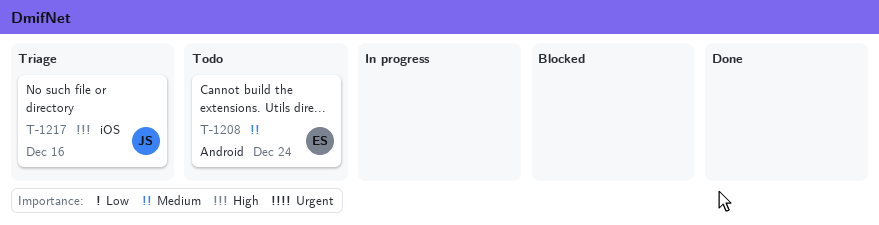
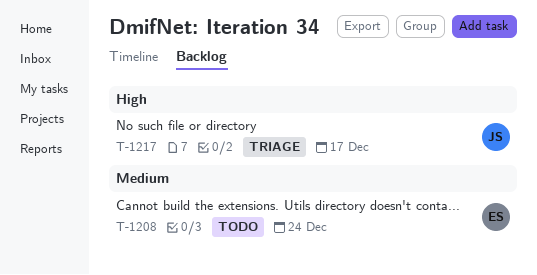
T-1217, due: Dec 16 -> Dec 17

